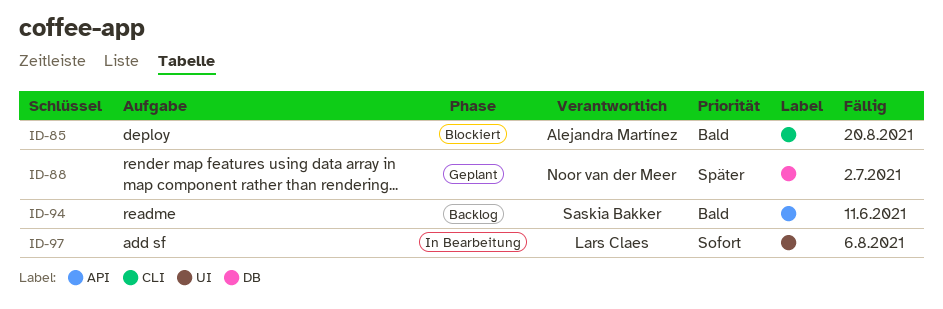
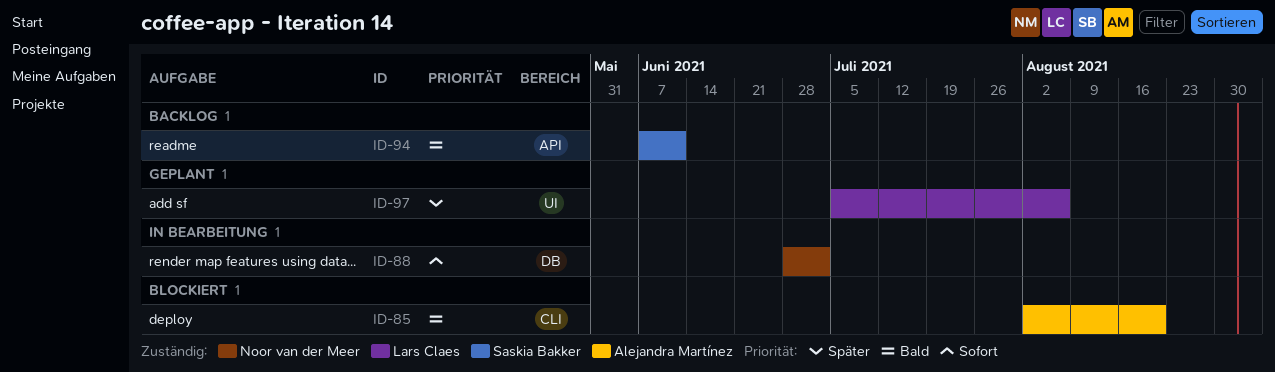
ID-88, status: Geplant -> In Bearbeitung
ID-88, priority: Später -> Sofort
ID-97, status: In Bearbeitung -> Geplant
ID-97, priority: Sofort -> Später

